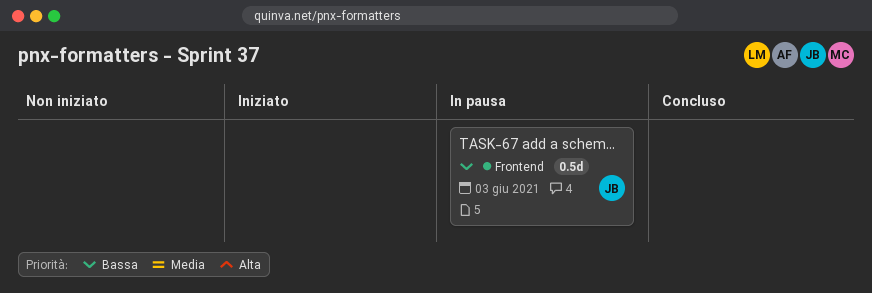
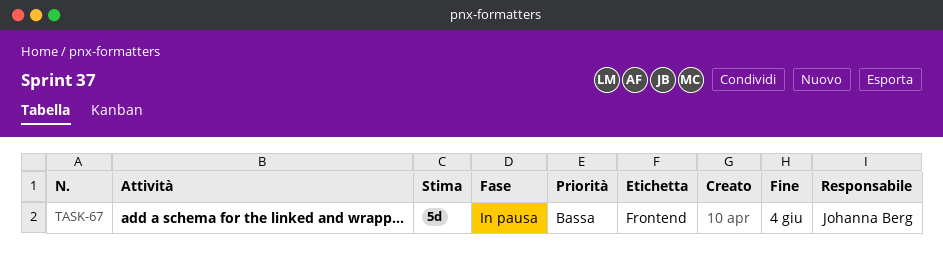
TASK-67, estimate: 0.5d -> 5d
TASK-67, due: Jun 3 -> Jun 4

